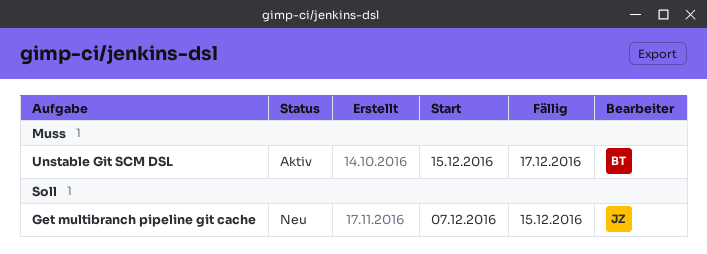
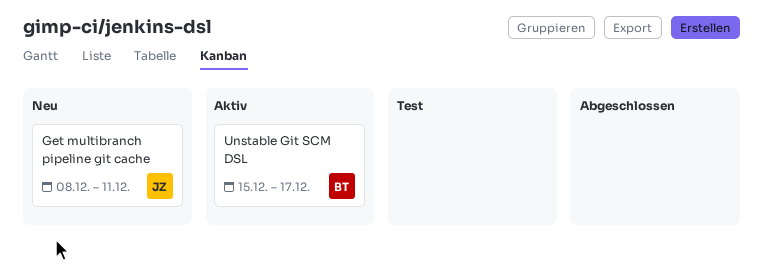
Get multibranch pipeline git cache, start: Dec 7 -> Dec 8
Get multibranch pipeline git cache, due: Dec 15 -> Dec 11

